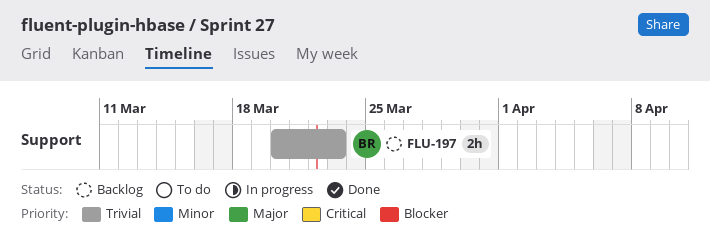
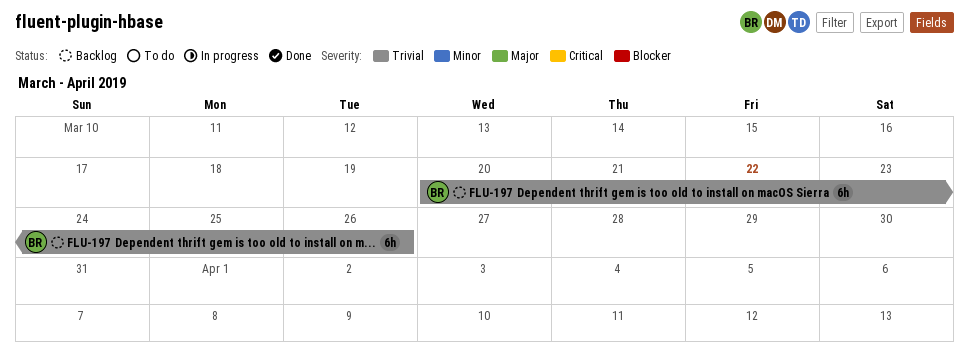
FLU-197, estimate: 2h -> 6h
FLU-197, due: Mar 23 -> Mar 26

